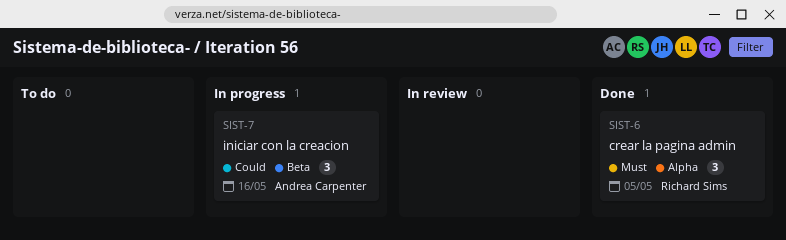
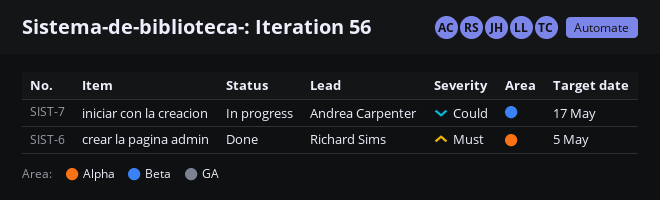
SIST-7, due: May 16 -> May 17

